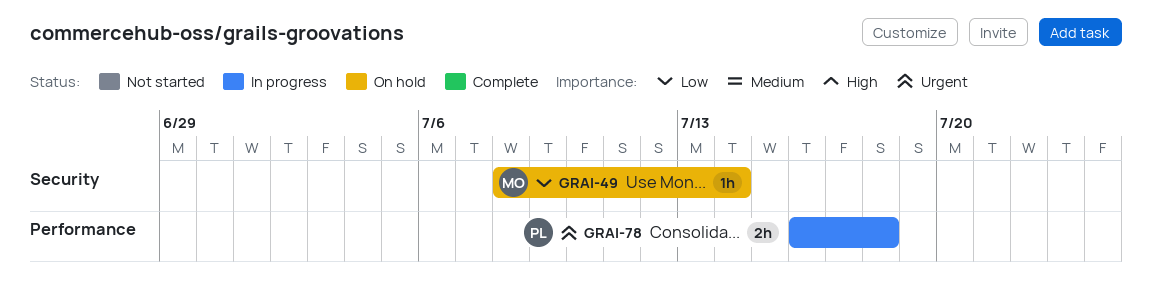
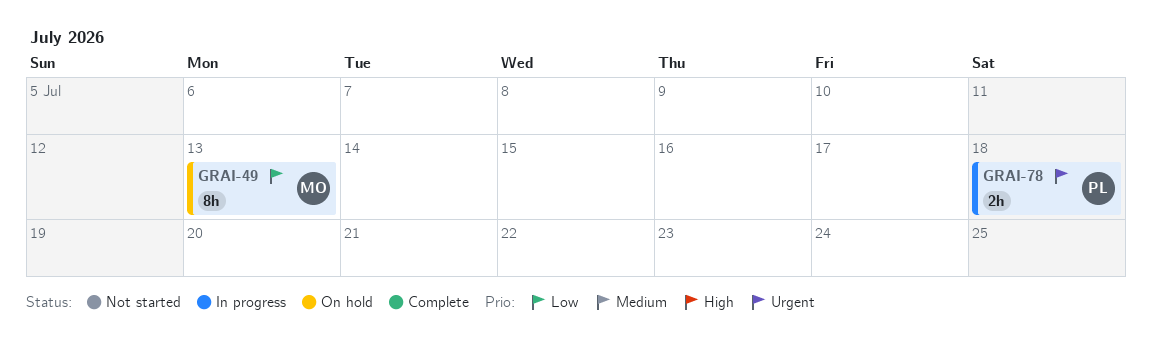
GRAI-49, estimate: 1h -> 8h
GRAI-49, due: Jul 14 -> Jul 13

